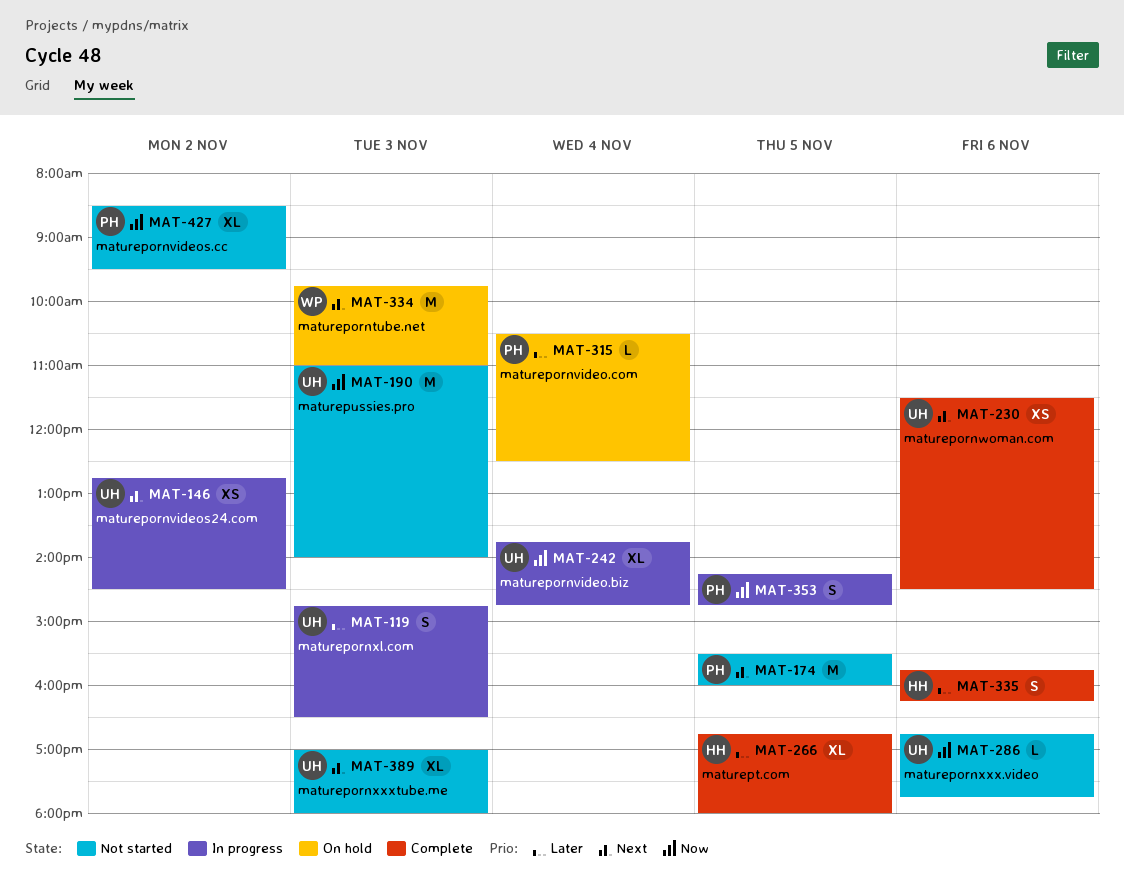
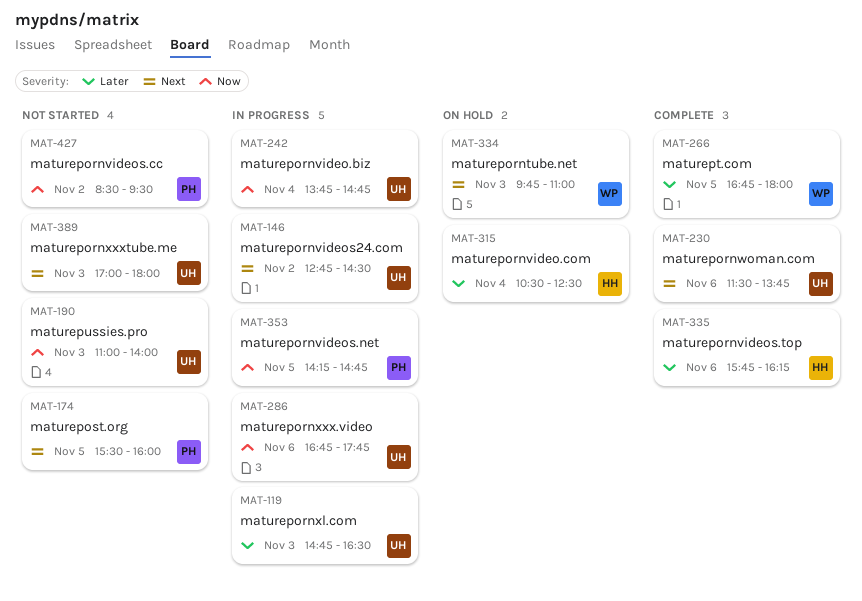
MAT-230, ends: 14:30 -> 13:45
MAT-266, owner: HH -> WP
MAT-286, status: Not started -> In progress
MAT-315, owner: PH -> HH

